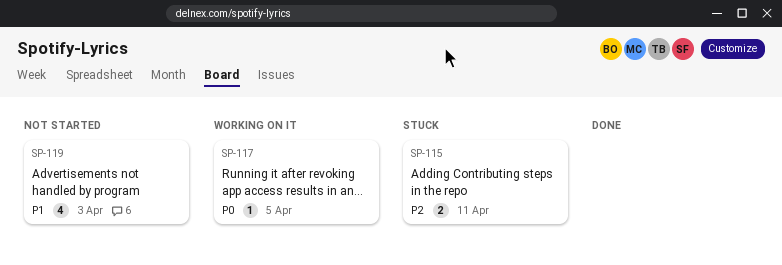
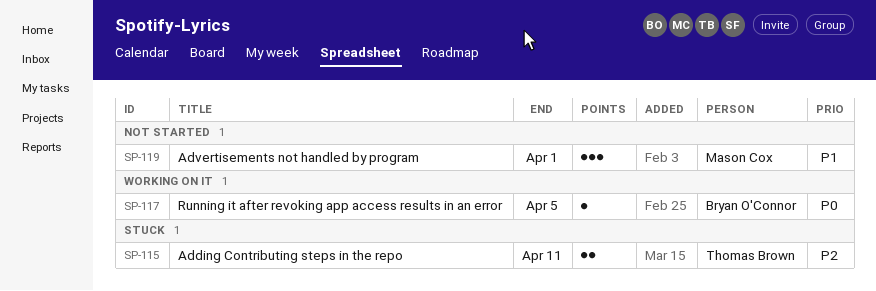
SP-119, estimate: 4 -> 3
SP-119, due: Apr 3 -> Apr 1

